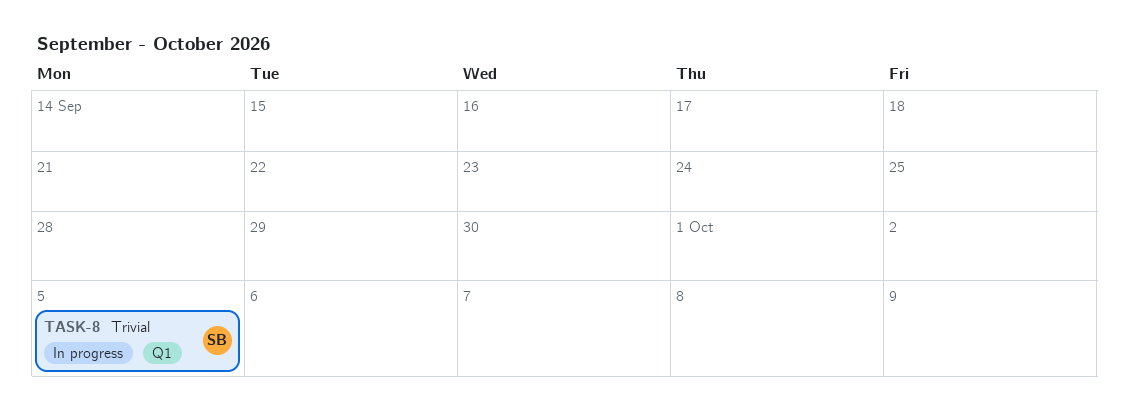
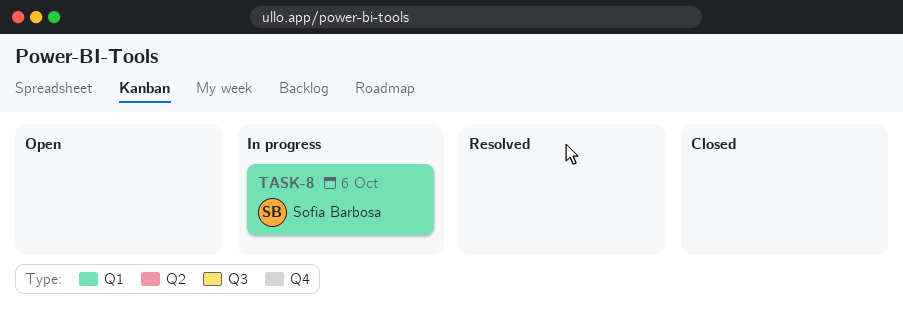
TASK-8, due: Oct 5 -> Oct 6

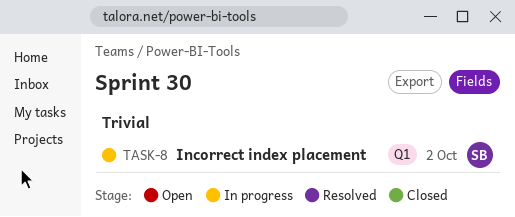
TASK-8, due: Oct 6 -> Oct 2

